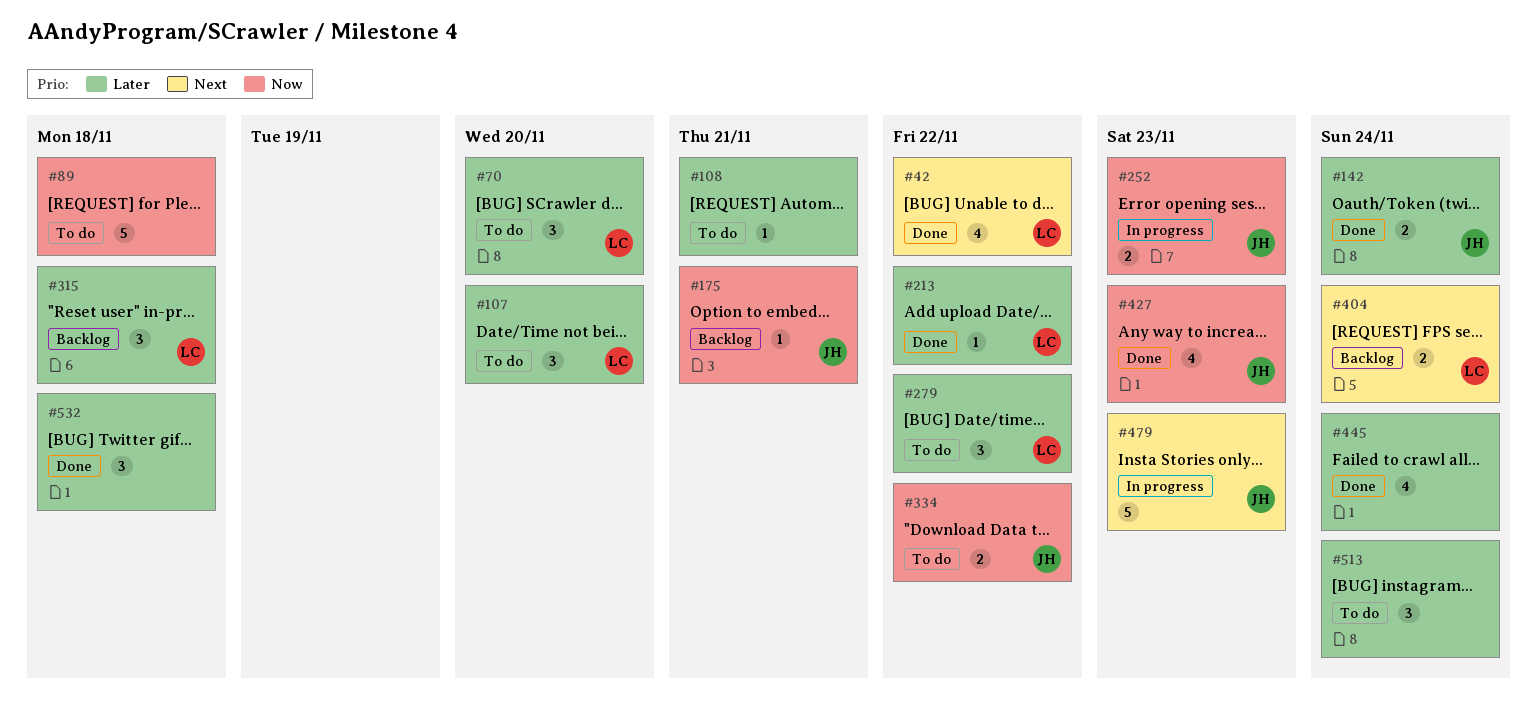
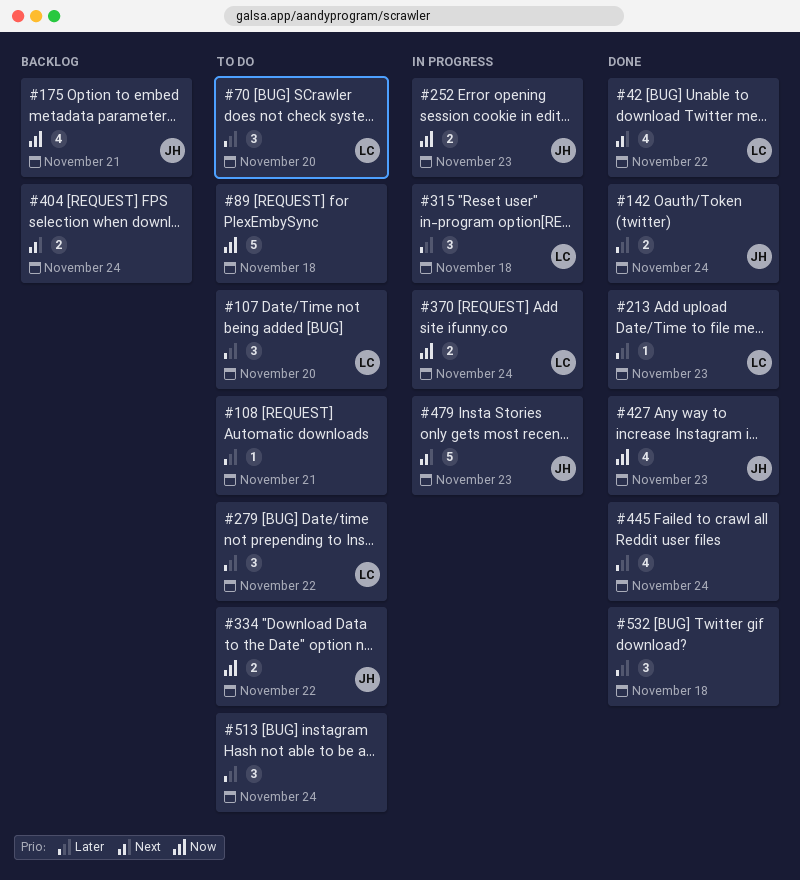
#175, estimate: 1 -> 4
#213, due: Nov 22 -> Nov 23
#315, status: Backlog -> In progress
#370: none -> present
#404, owner: LC -> none

